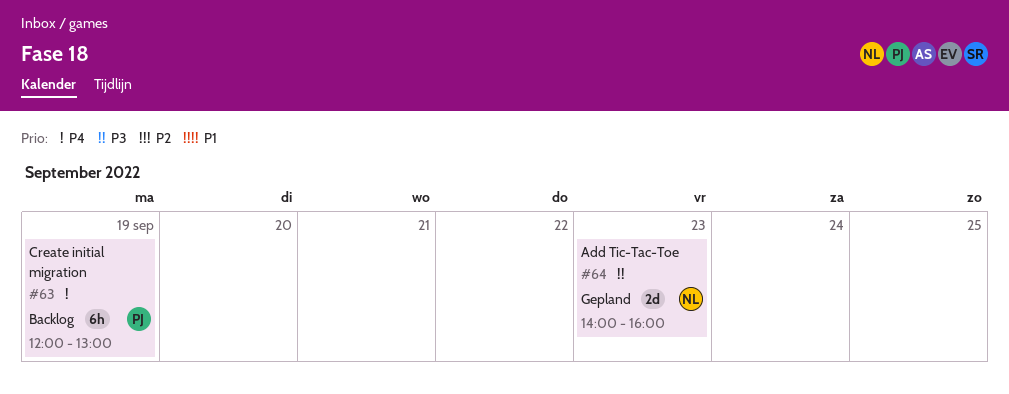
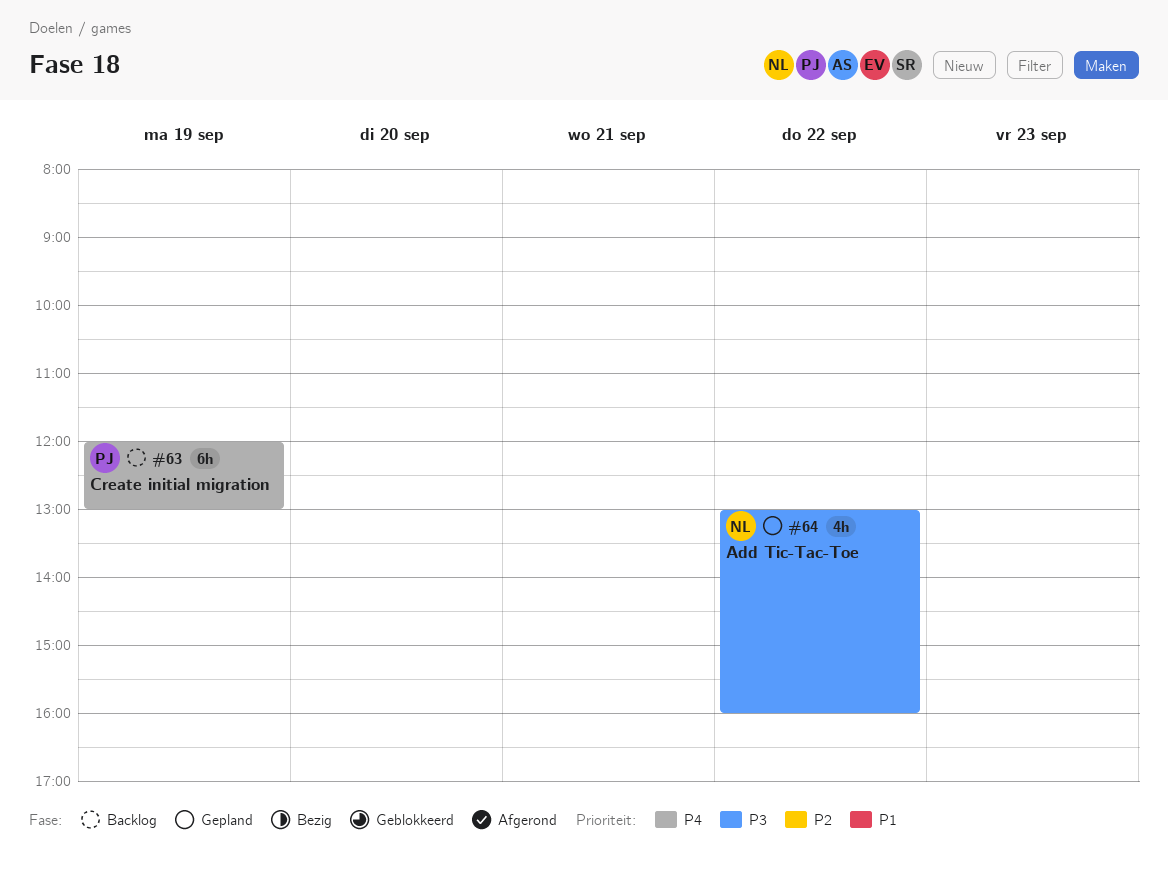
#64, estimate: 2d -> 4h
#64, day: Sep 23 -> Sep 22
#64, begins: 14:00 -> 13:00

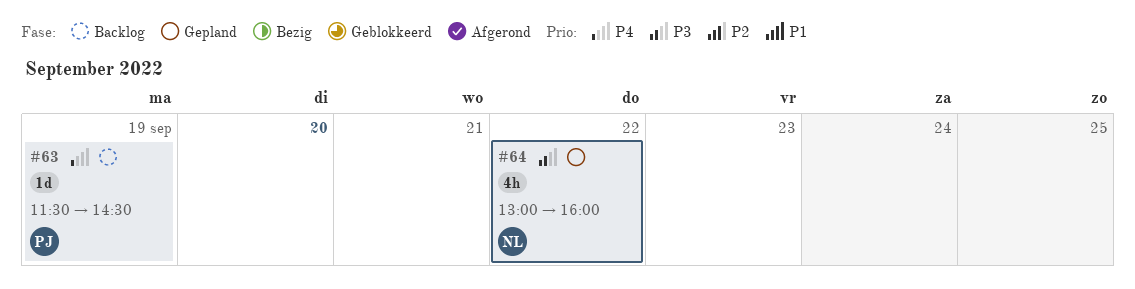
#63, estimate: 6h -> 1d
#63, begins: 12:00 -> 11:30
#63, ends: 13:00 -> 14:30

